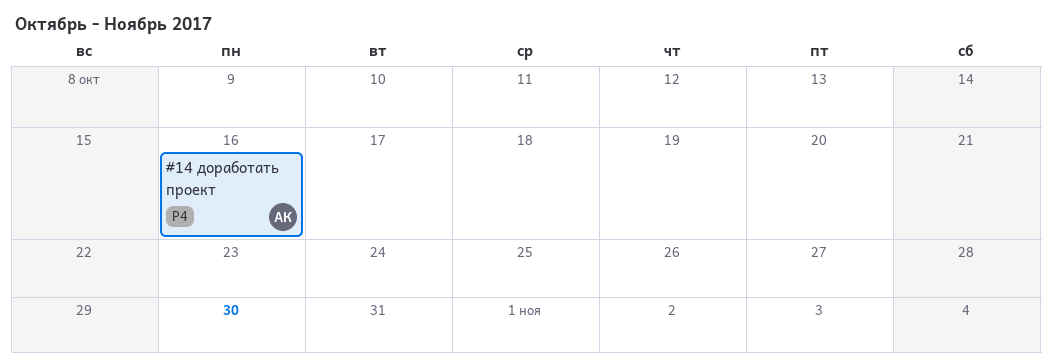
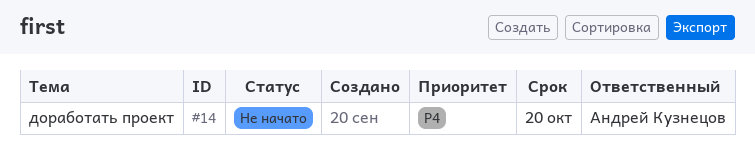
#14, due: Oct 16 -> Oct 20

